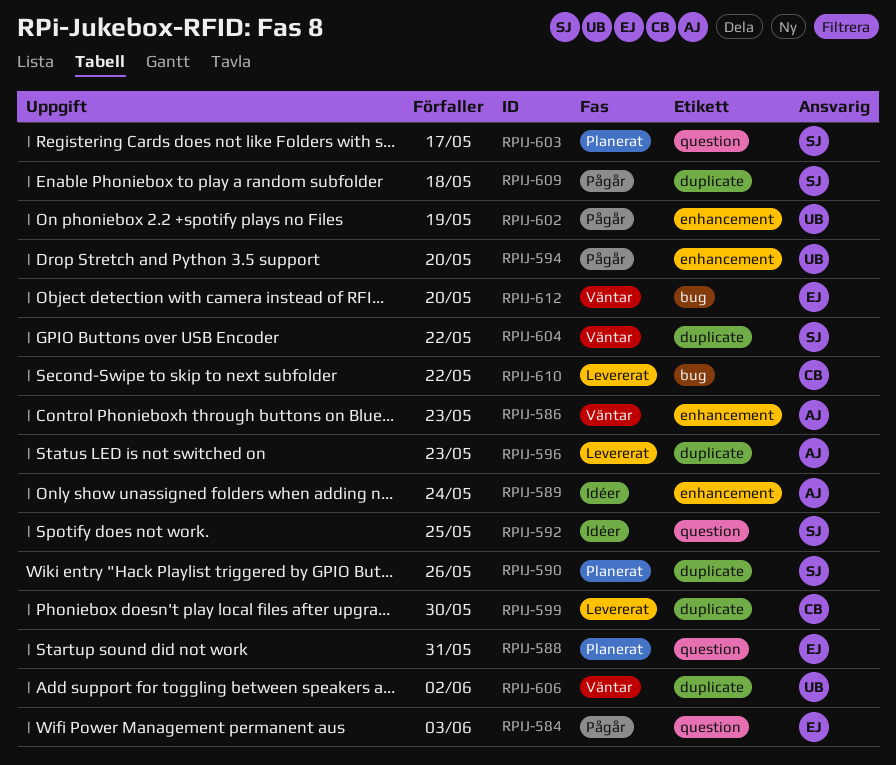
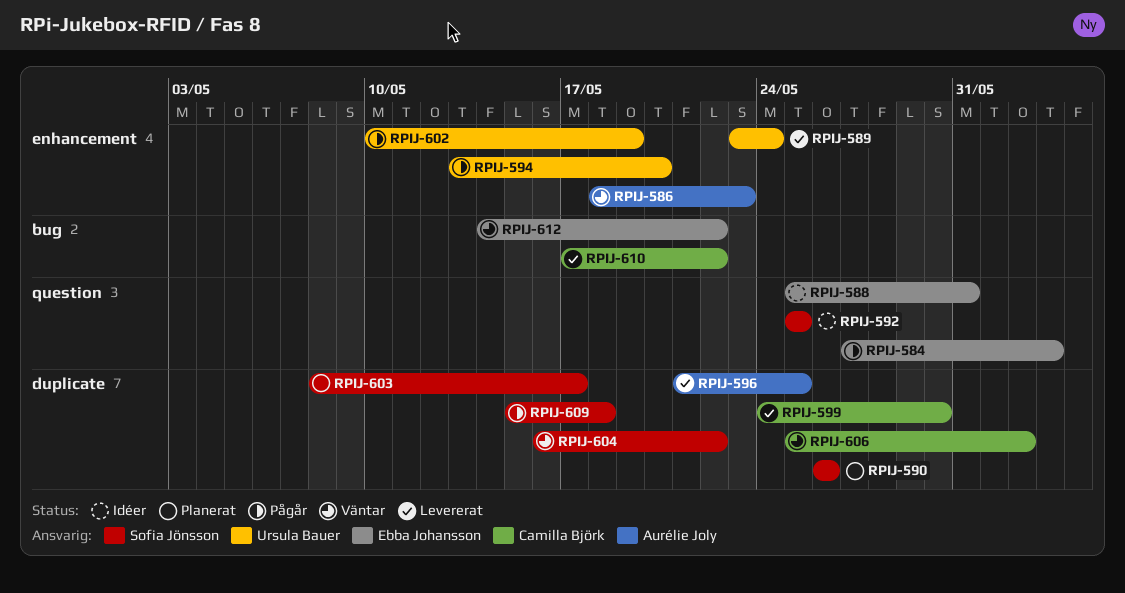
RPIJ-588, status: Planerat -> Idéer
RPIJ-589, status: Idéer -> Levererat
RPIJ-589, owner: Aurélie Joly -> Ursula Bauer
RPIJ-596, due: May 23 -> May 25
RPIJ-603, label: question -> duplicate
RPIJ-606, owner: Ursula Bauer -> Camilla Björk
RPIJ-612, due: May 20 -> May 22

